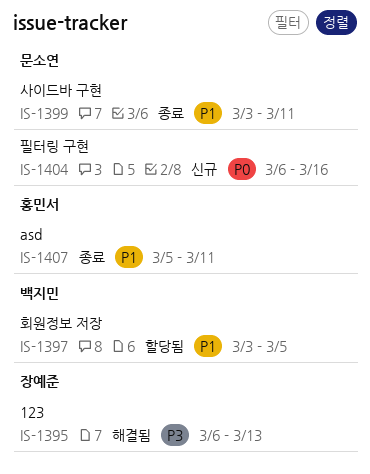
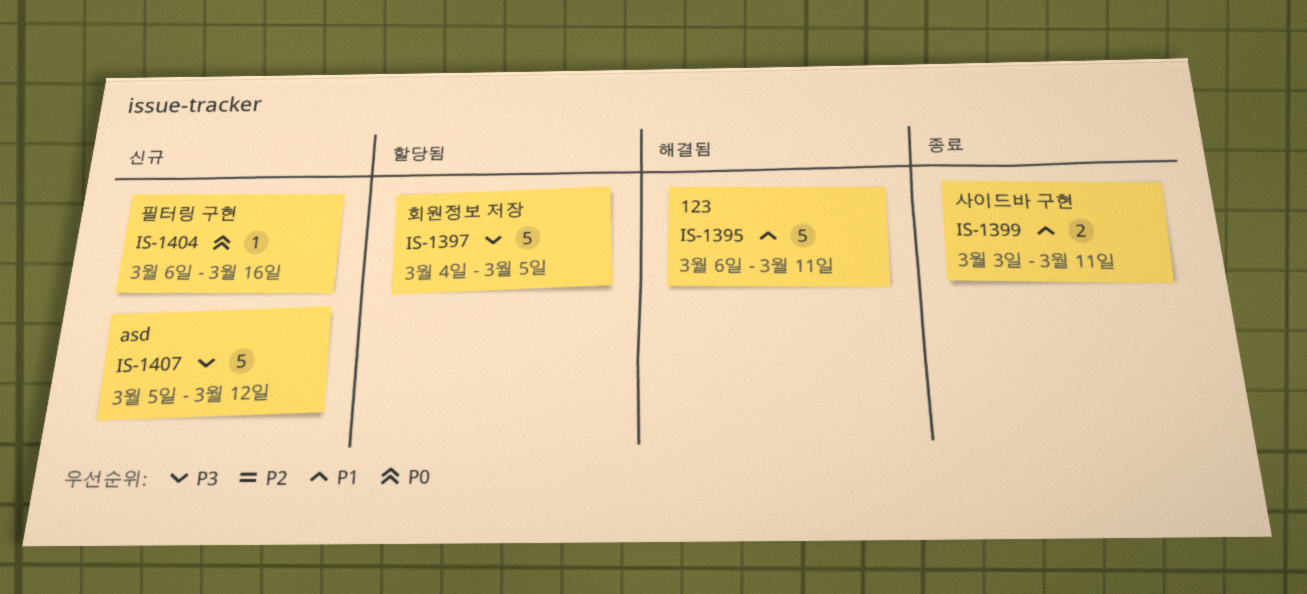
IS-1395, priority: P3 -> P1
IS-1395, due: Mar 13 -> Mar 11
IS-1397, priority: P1 -> P3
IS-1397, start: Mar 3 -> Mar 4
IS-1407, status: 종료 -> 신규
IS-1407, priority: P1 -> P3
IS-1407, due: Mar 11 -> Mar 12

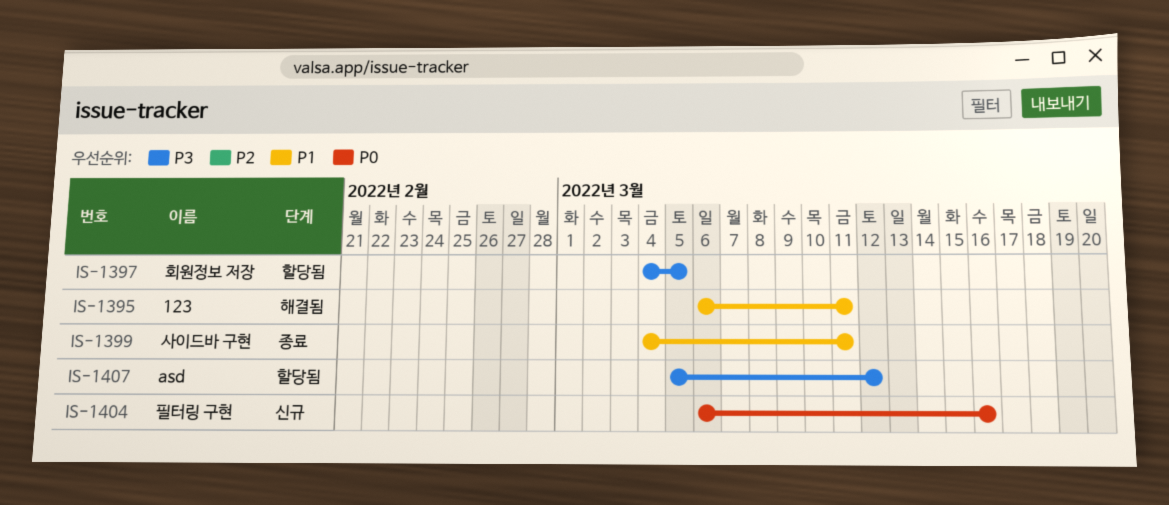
IS-1399, start: Mar 3 -> Mar 4
IS-1407, status: 신규 -> 할당됨

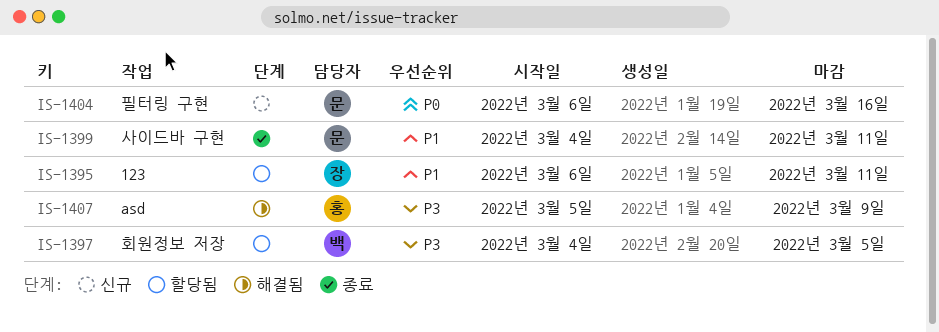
IS-1395, status: 해결됨 -> 할당됨
IS-1407, status: 할당됨 -> 해결됨
IS-1407, due: Mar 12 -> Mar 9

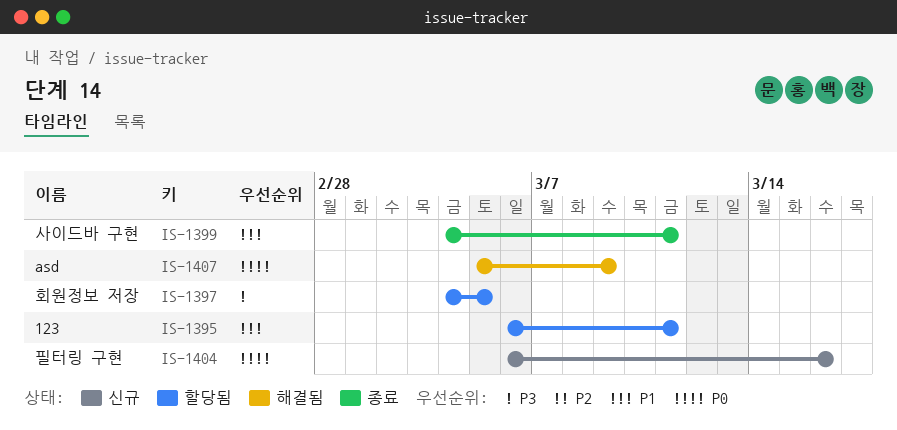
IS-1407, priority: P3 -> P0

